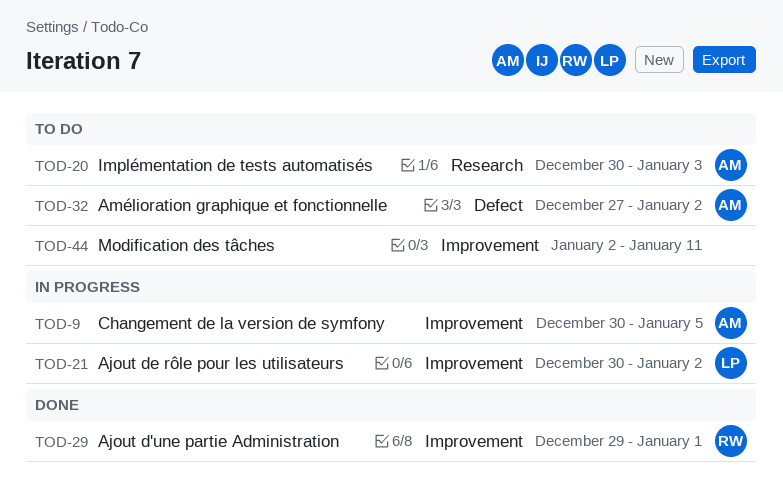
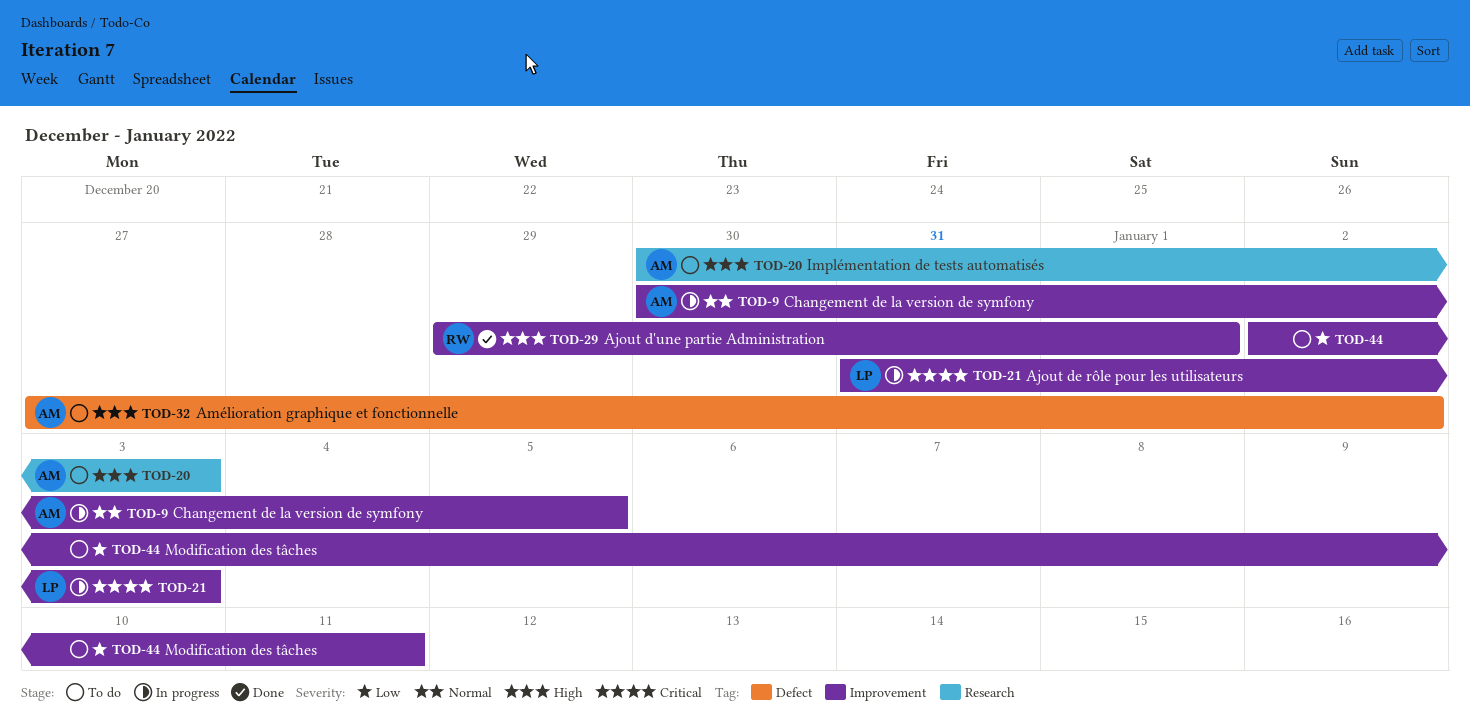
TOD-21, start: Dec 30 -> Dec 31
TOD-21, due: Jan 2 -> Jan 3

